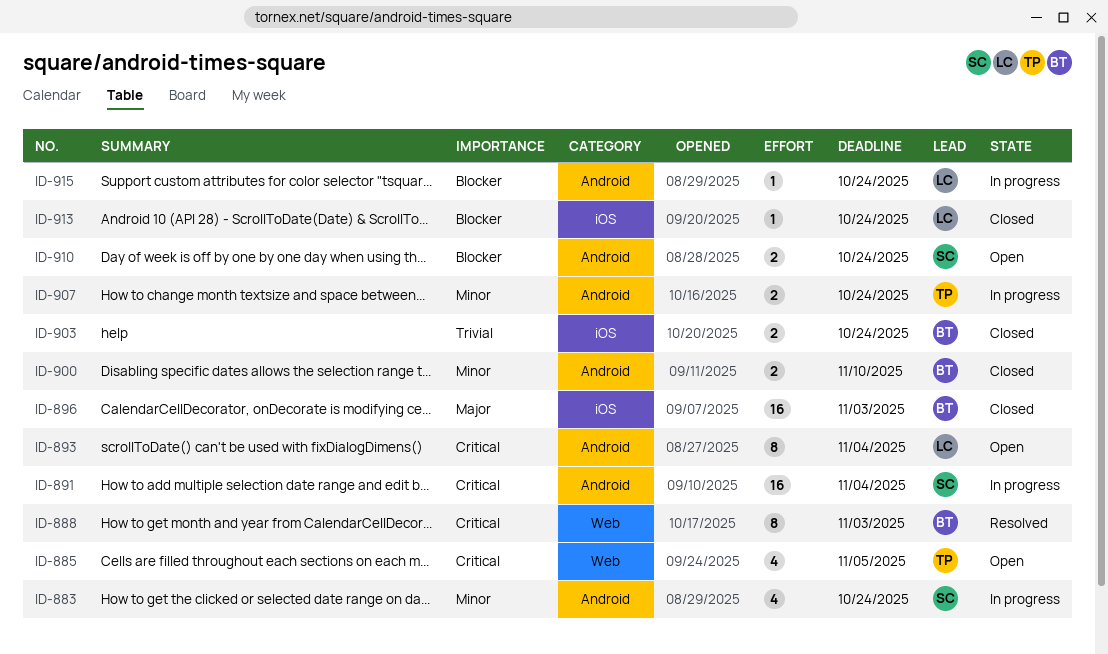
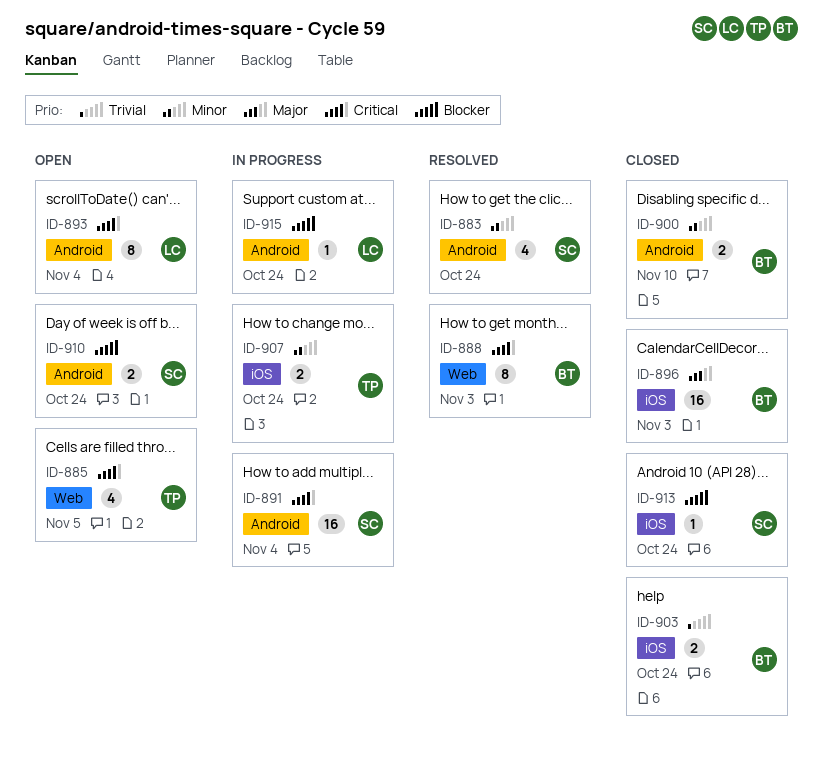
ID-883, status: In progress -> Resolved
ID-907, label: Android -> iOS
ID-913, owner: LC -> SC

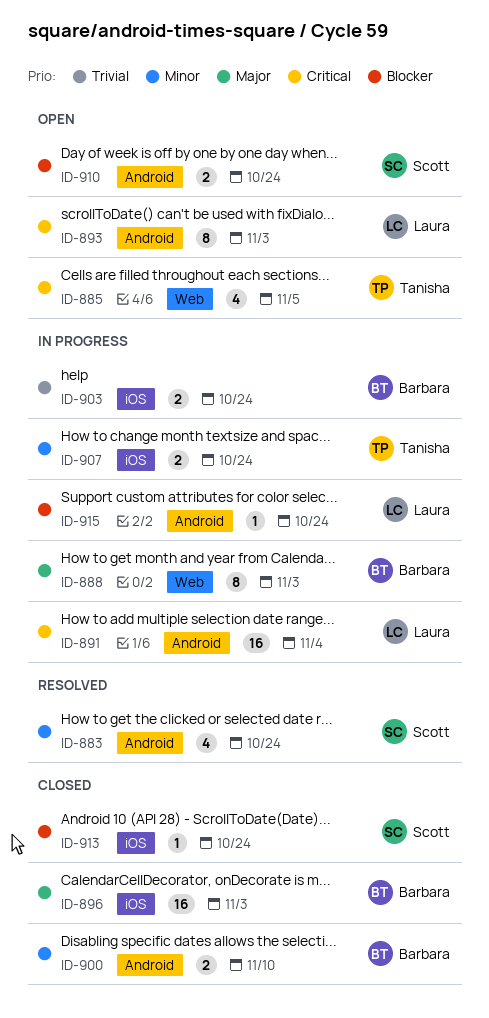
ID-888, status: Resolved -> In progress
ID-888, priority: Critical -> Major
ID-891, owner: Scott -> Laura
ID-893, due: Nov 4 -> Nov 3
ID-903, status: Closed -> In progress

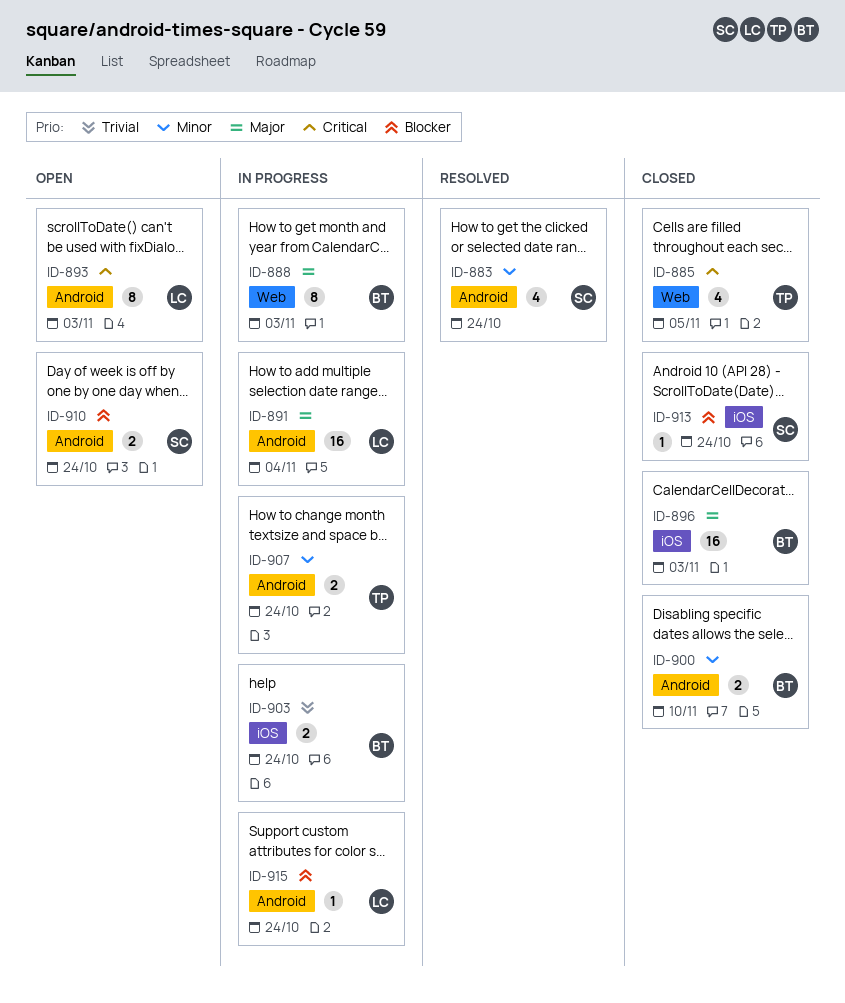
ID-885, status: Open -> Closed
ID-891, priority: Critical -> Major
ID-907, label: iOS -> Android

